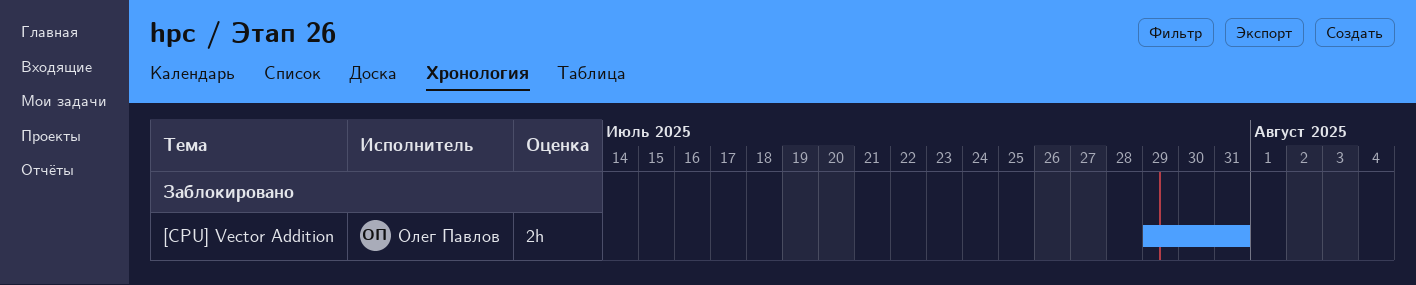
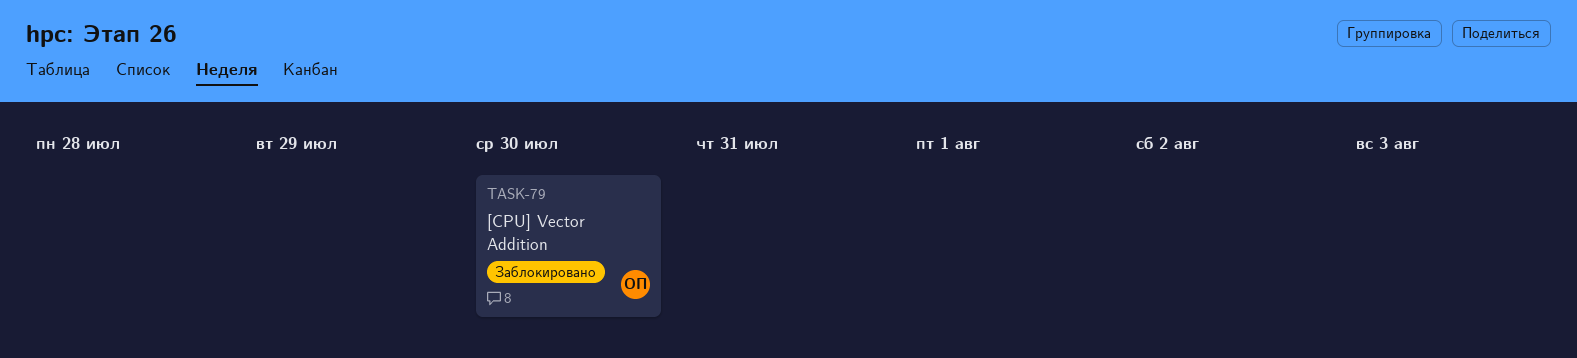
[CPU] Vector Addition, due: Jul 31 -> Jul 30

